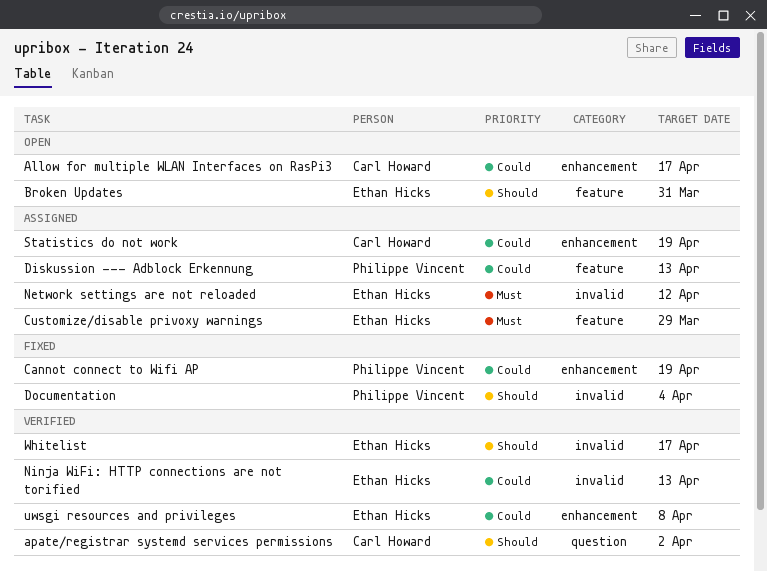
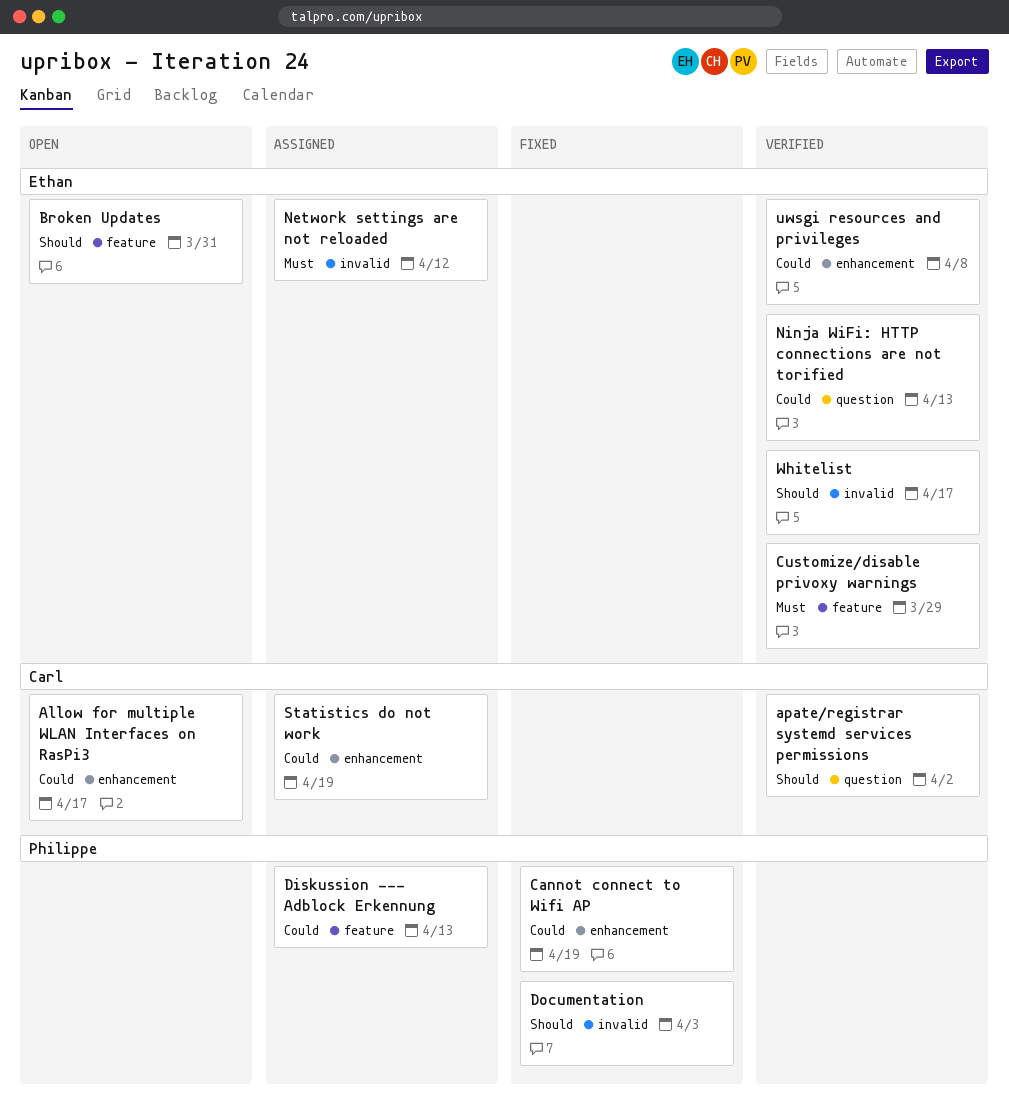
Customize/disable privoxy warnings, status: Assigned -> Verified
Documentation, due: Apr 4 -> Apr 3
Ninja WiFi: HTTP connections are not torified, label: invalid -> question

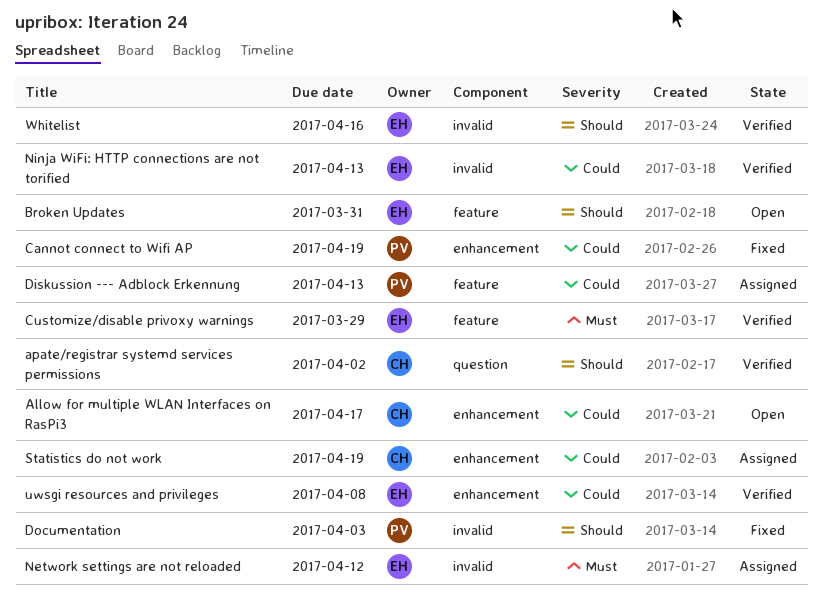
Ninja WiFi: HTTP connections are not torified, label: question -> invalid
Whitelist, due: Apr 17 -> Apr 16

